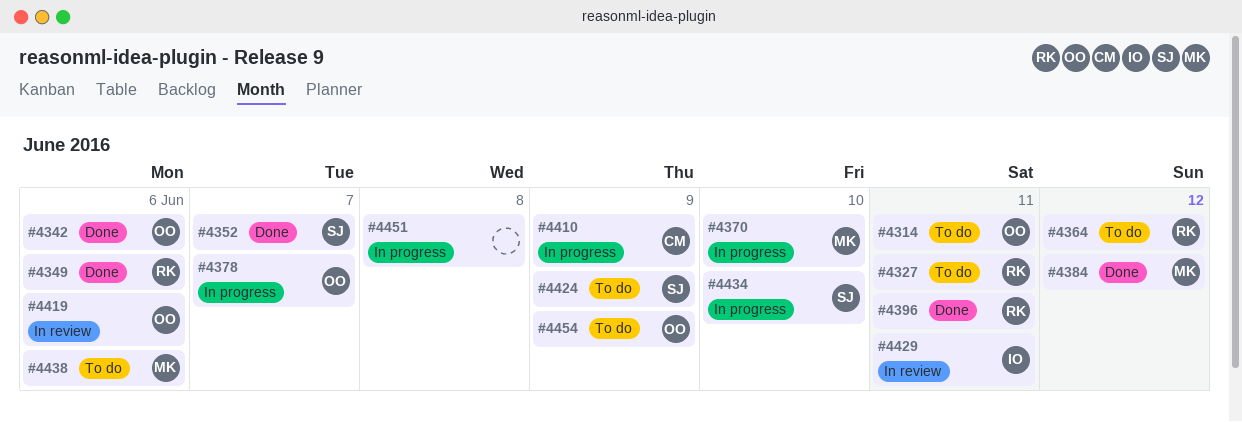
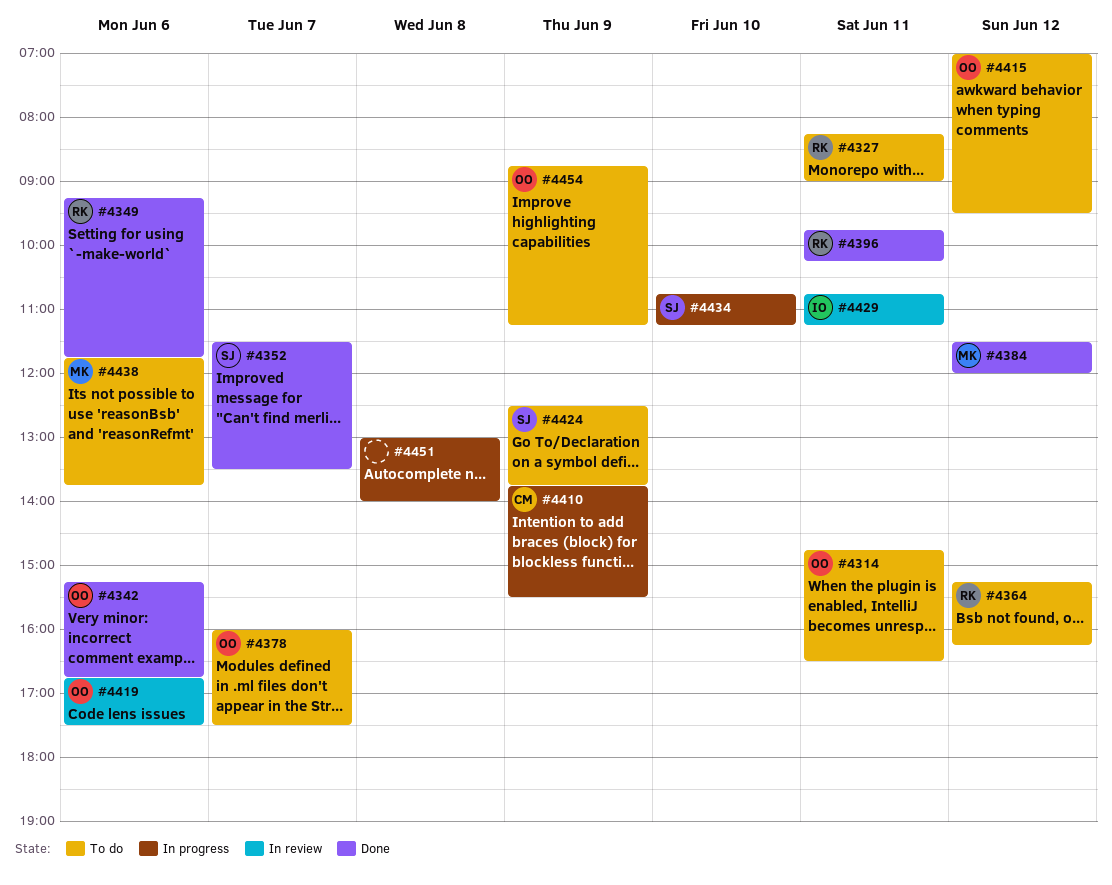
#4370: present -> none
#4378, status: In progress -> To do
#4415: none -> present

